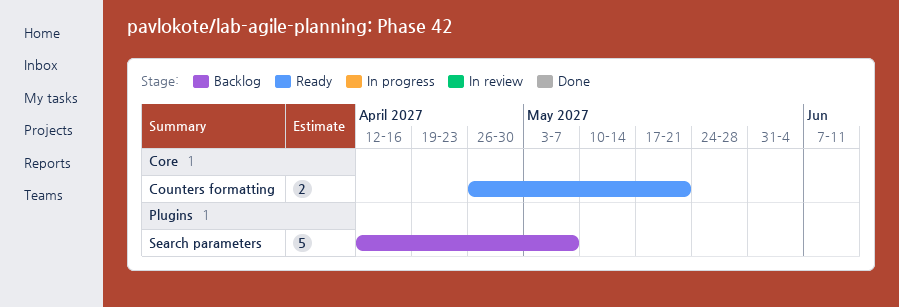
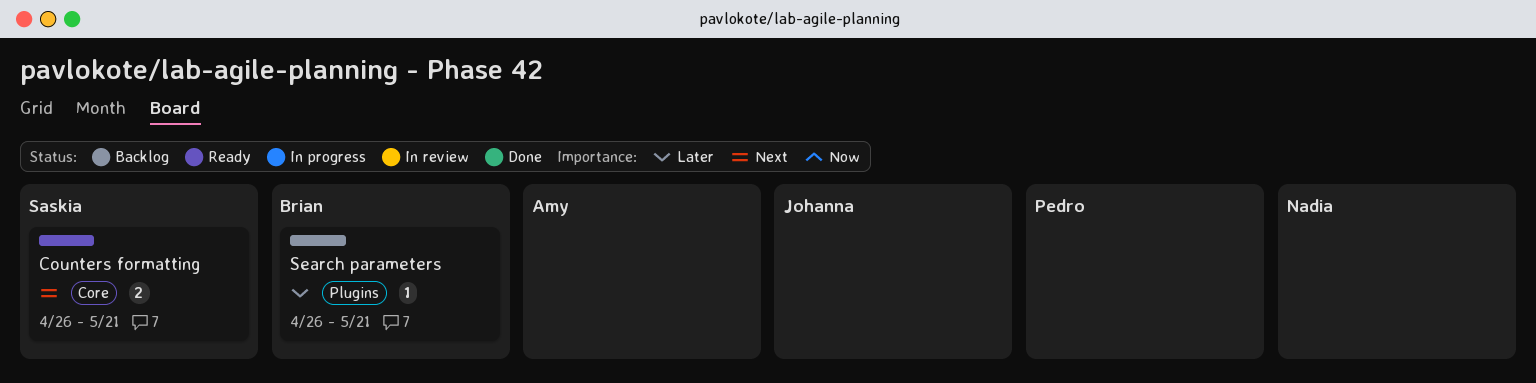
Search parameters, estimate: 5 -> 1
Search parameters, start: Apr 12 -> Apr 26
Search parameters, due: May 7 -> May 21

